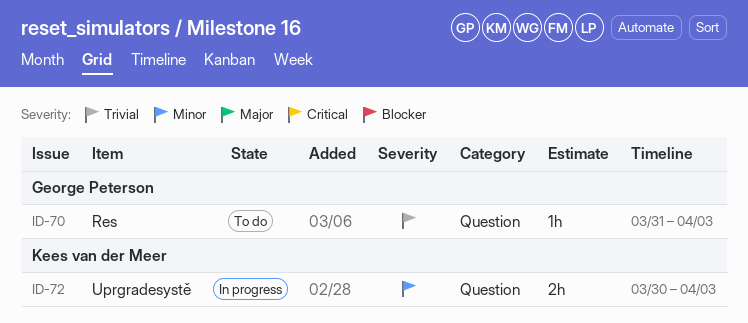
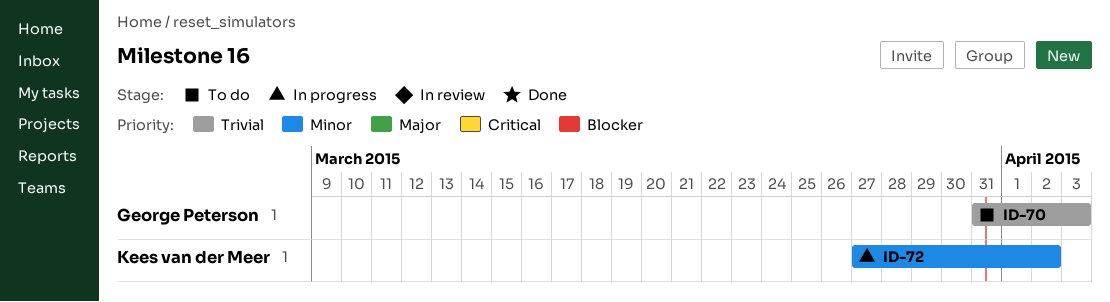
ID-72, start: Mar 30 -> Mar 27
ID-72, due: Apr 3 -> Apr 2

